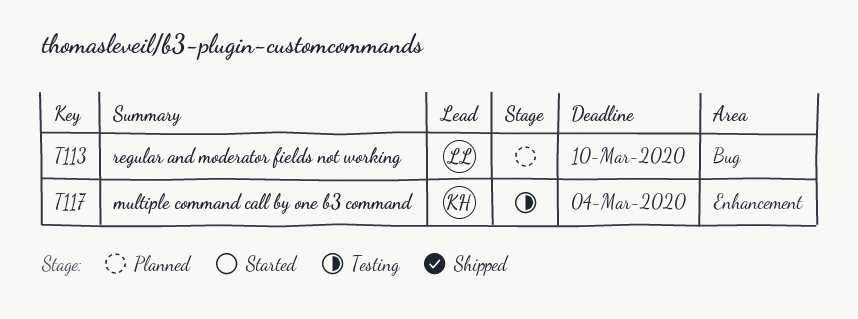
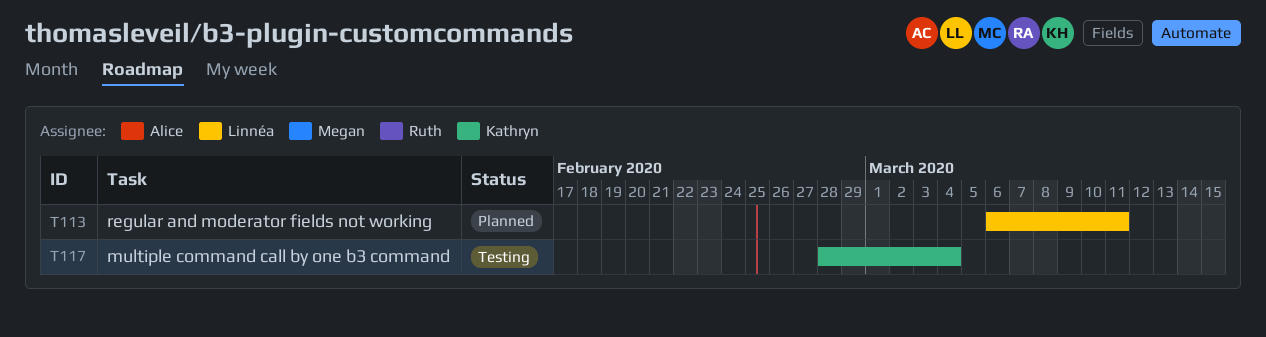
T113, due: Mar 10 -> Mar 11

